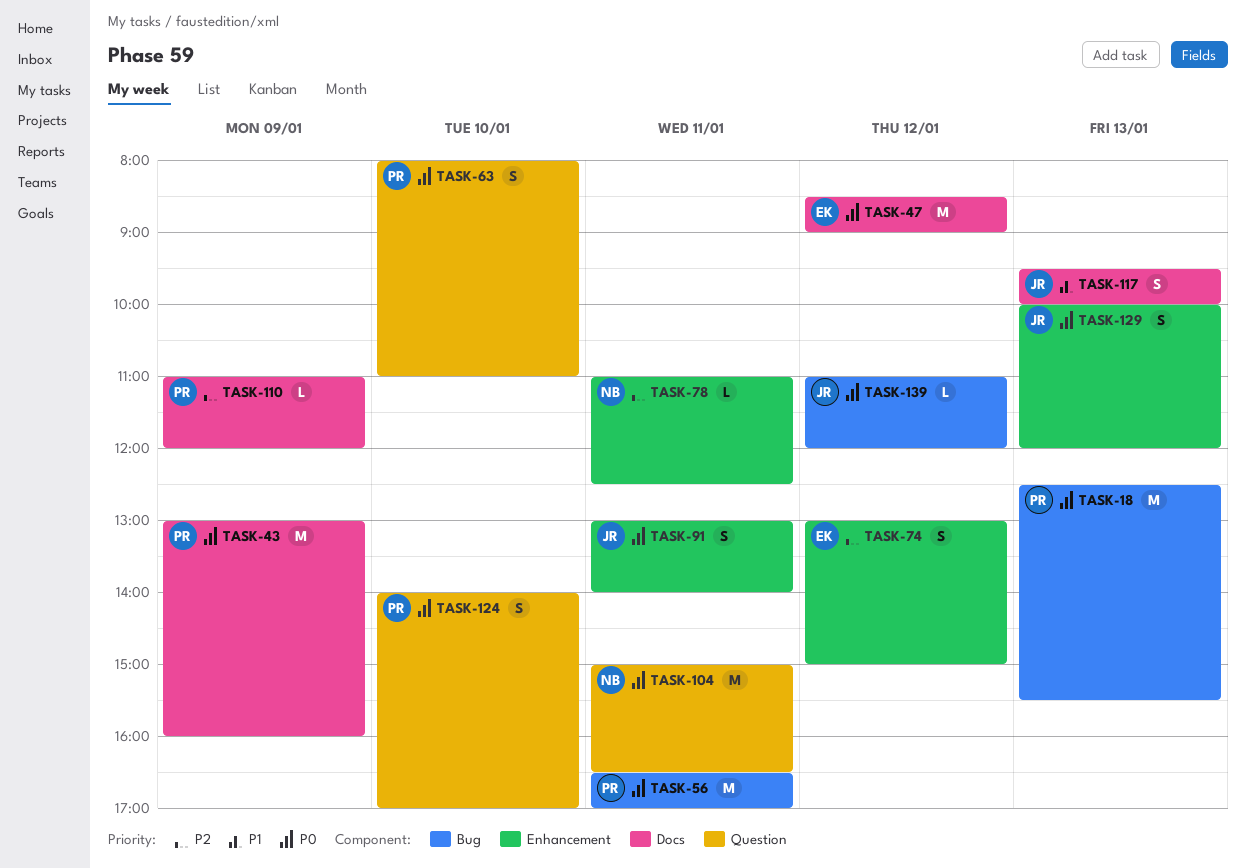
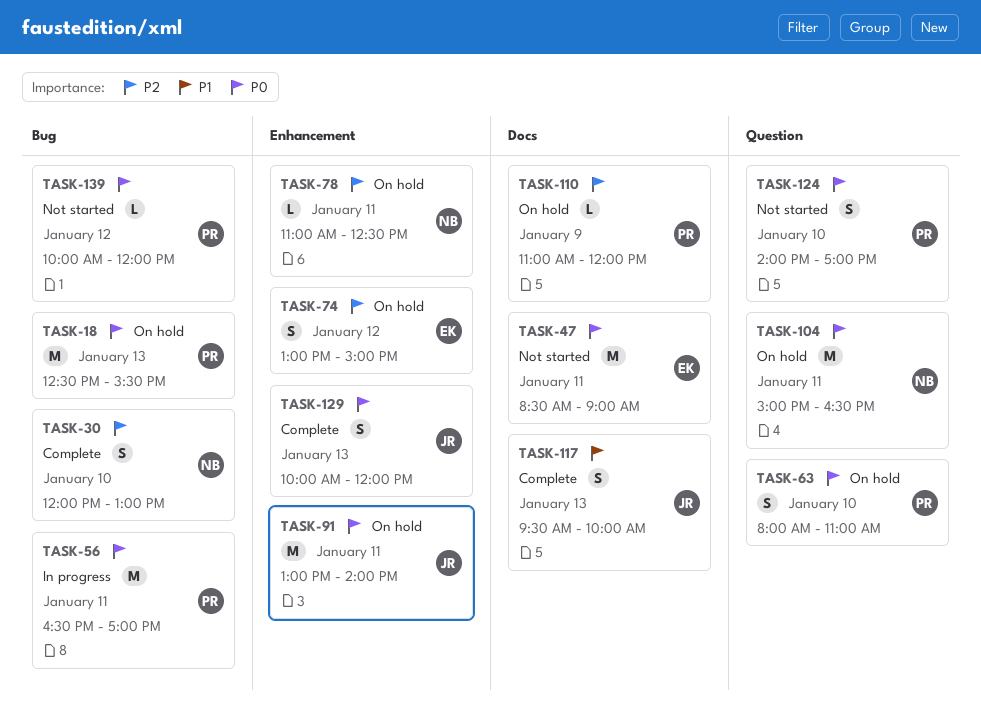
TASK-30: none -> present
TASK-43: present -> none
TASK-47, day: Jan 12 -> Jan 11
TASK-91, estimate: S -> M
TASK-139, owner: JR -> PR
TASK-139, begins: 11:00 -> 10:00

